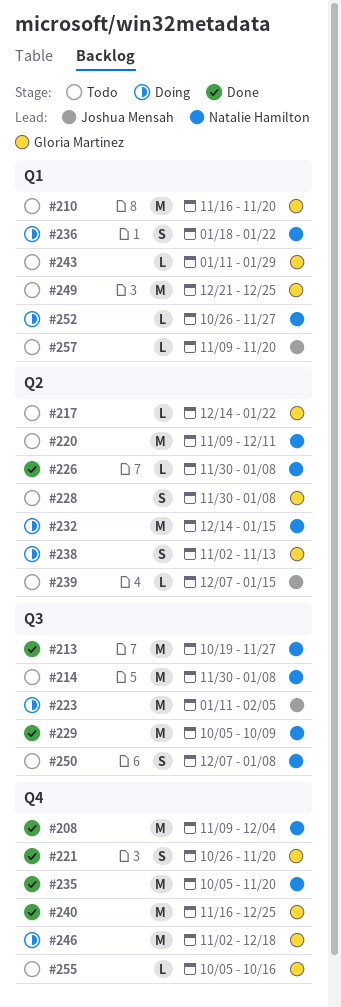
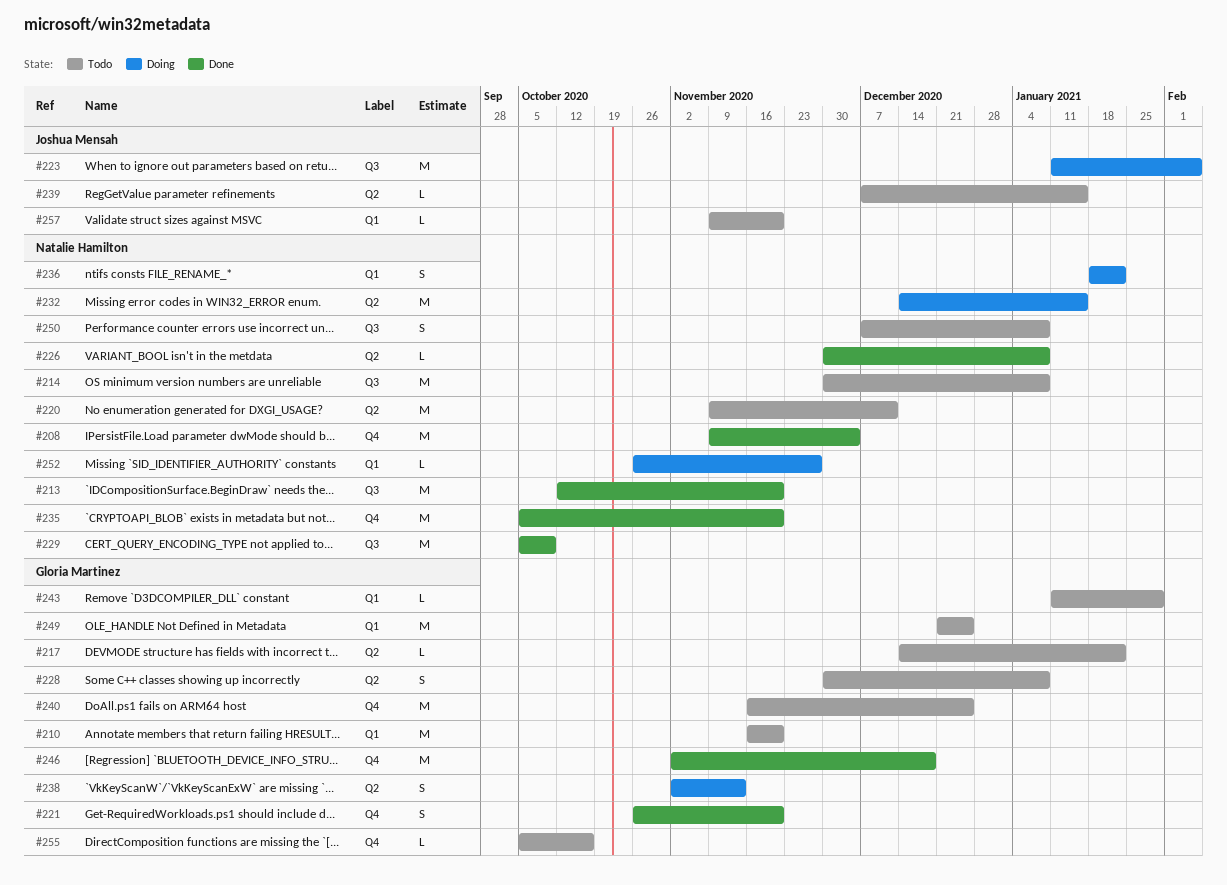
#213, start: Oct 19 -> Oct 12
#213, due: Nov 27 -> Nov 20
#240, status: Done -> Todo
#246, status: Doing -> Done

